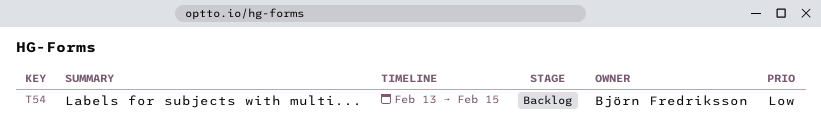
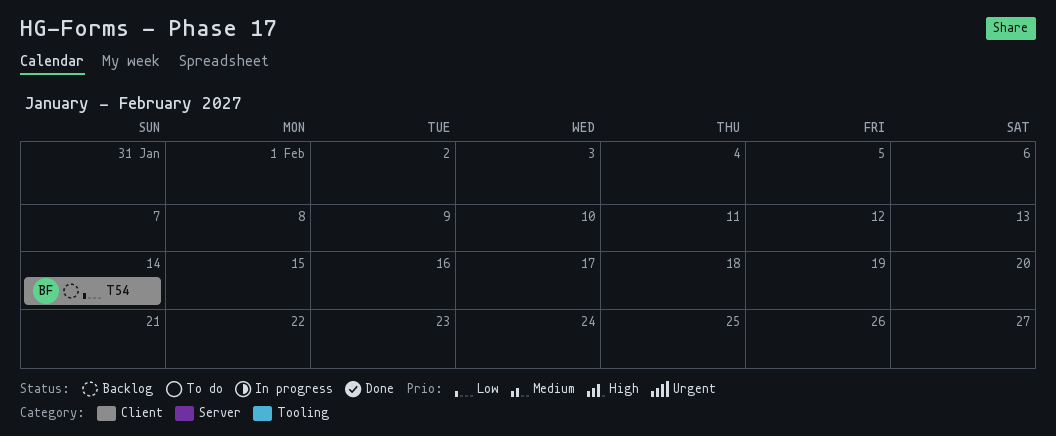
T54, start: Feb 13 -> Feb 14
T54, due: Feb 15 -> Feb 14

